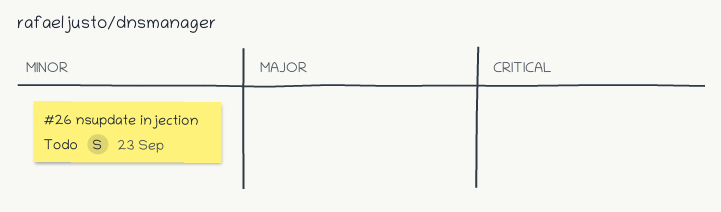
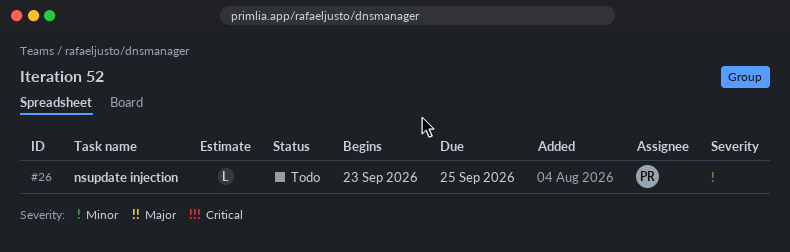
#26, estimate: S -> L
#26, due: Sep 23 -> Sep 25

